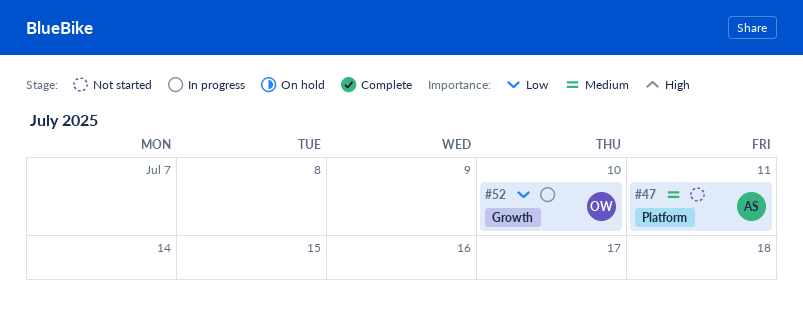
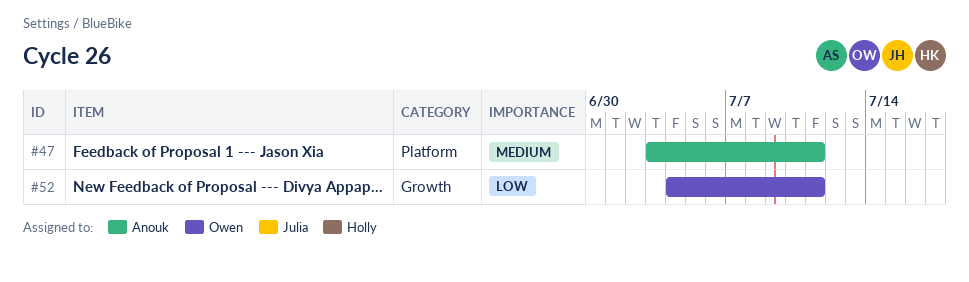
#52, due: Jul 10 -> Jul 11

